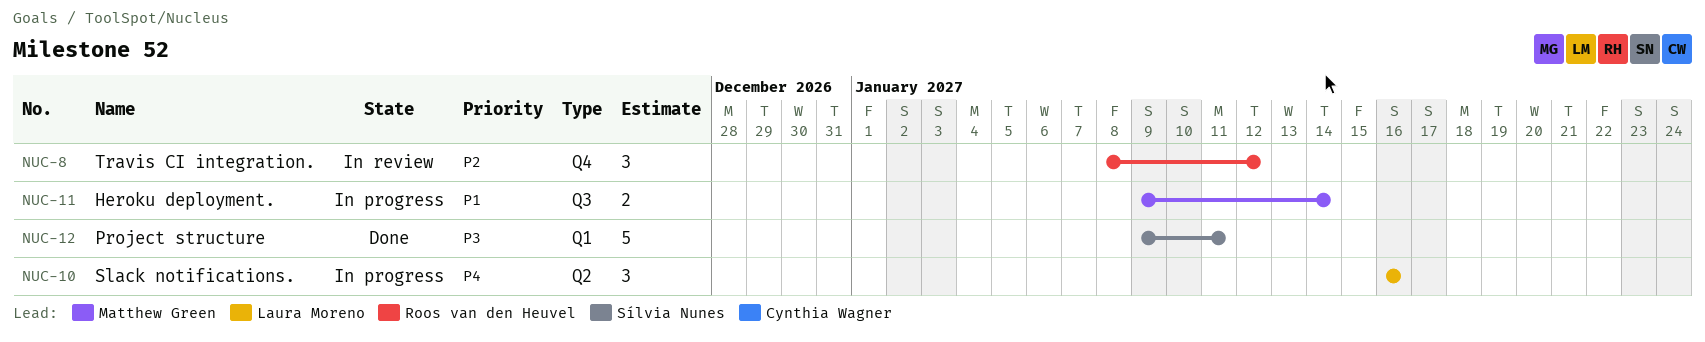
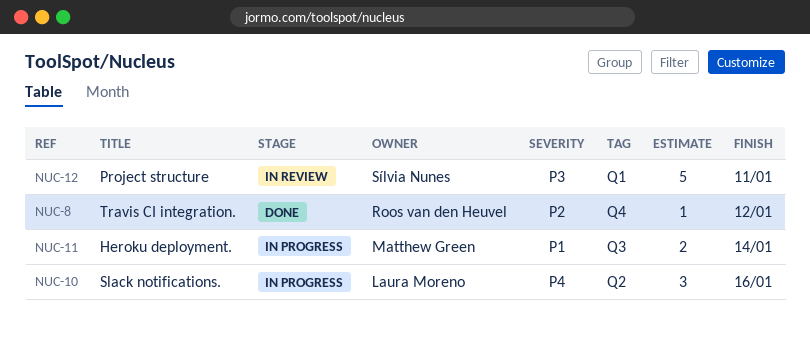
NUC-8, status: In review -> Done
NUC-8, estimate: 3 -> 1
NUC-12, status: Done -> In review

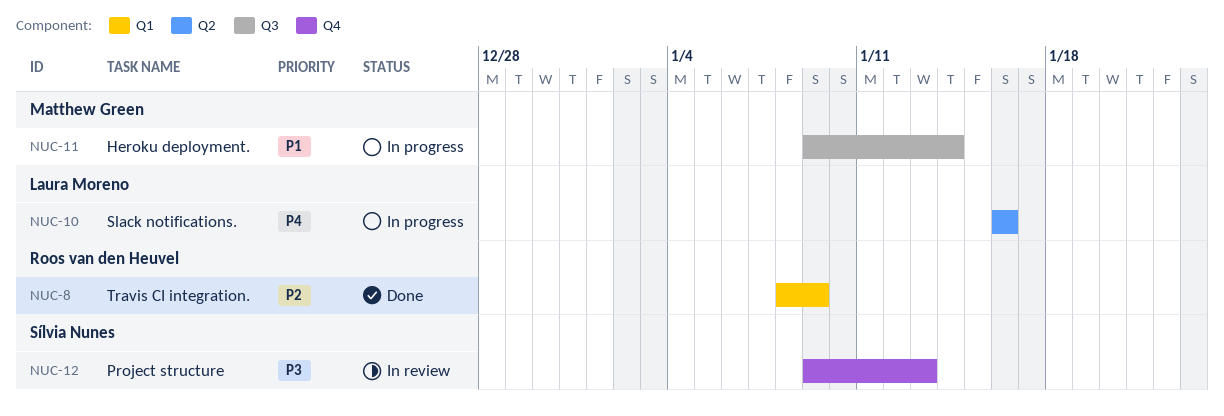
NUC-8, label: Q4 -> Q1
NUC-8, due: Jan 12 -> Jan 9
NUC-12, label: Q1 -> Q4
NUC-12, due: Jan 11 -> Jan 13

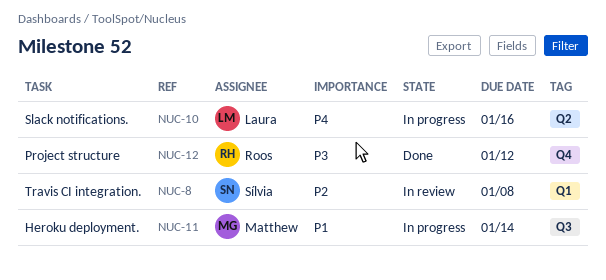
NUC-8, status: Done -> In review
NUC-8, owner: Roos van den Heuvel -> Sílvia Nunes
NUC-8, due: Jan 9 -> Jan 8
NUC-12, status: In review -> Done
NUC-12, owner: Sílvia Nunes -> Roos van den Heuvel
NUC-12, due: Jan 13 -> Jan 12

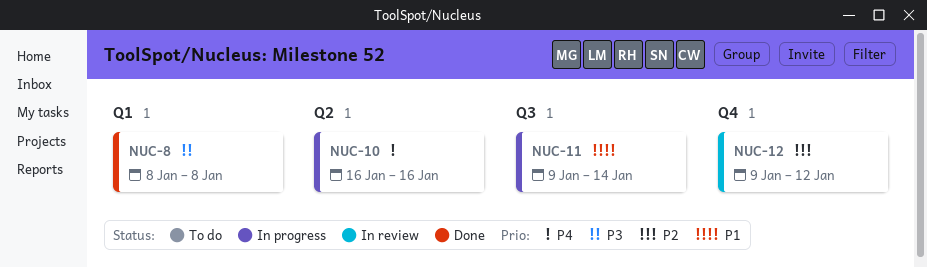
NUC-8, status: In review -> Done
NUC-8, priority: P2 -> P3
NUC-12, status: Done -> In review
NUC-12, priority: P3 -> P2

